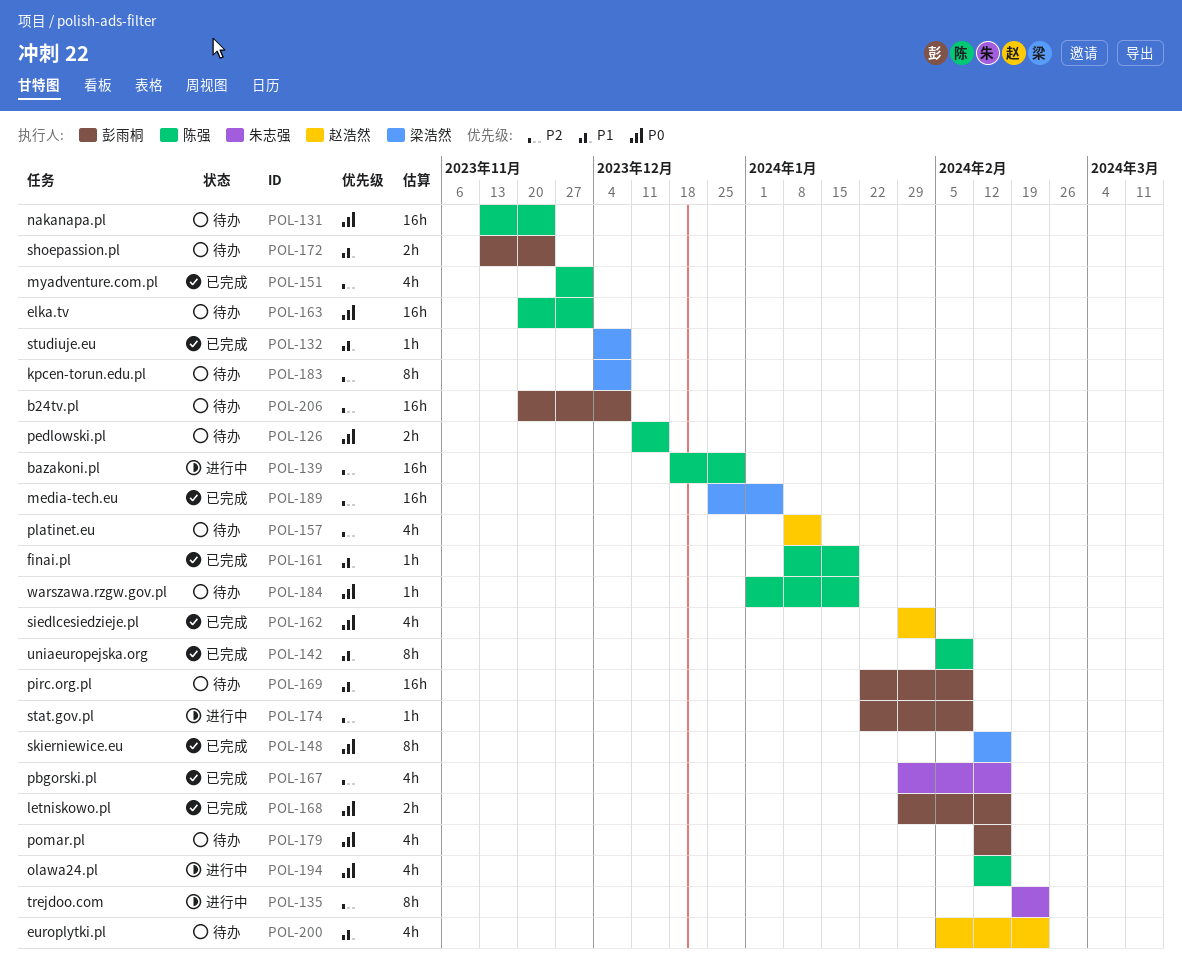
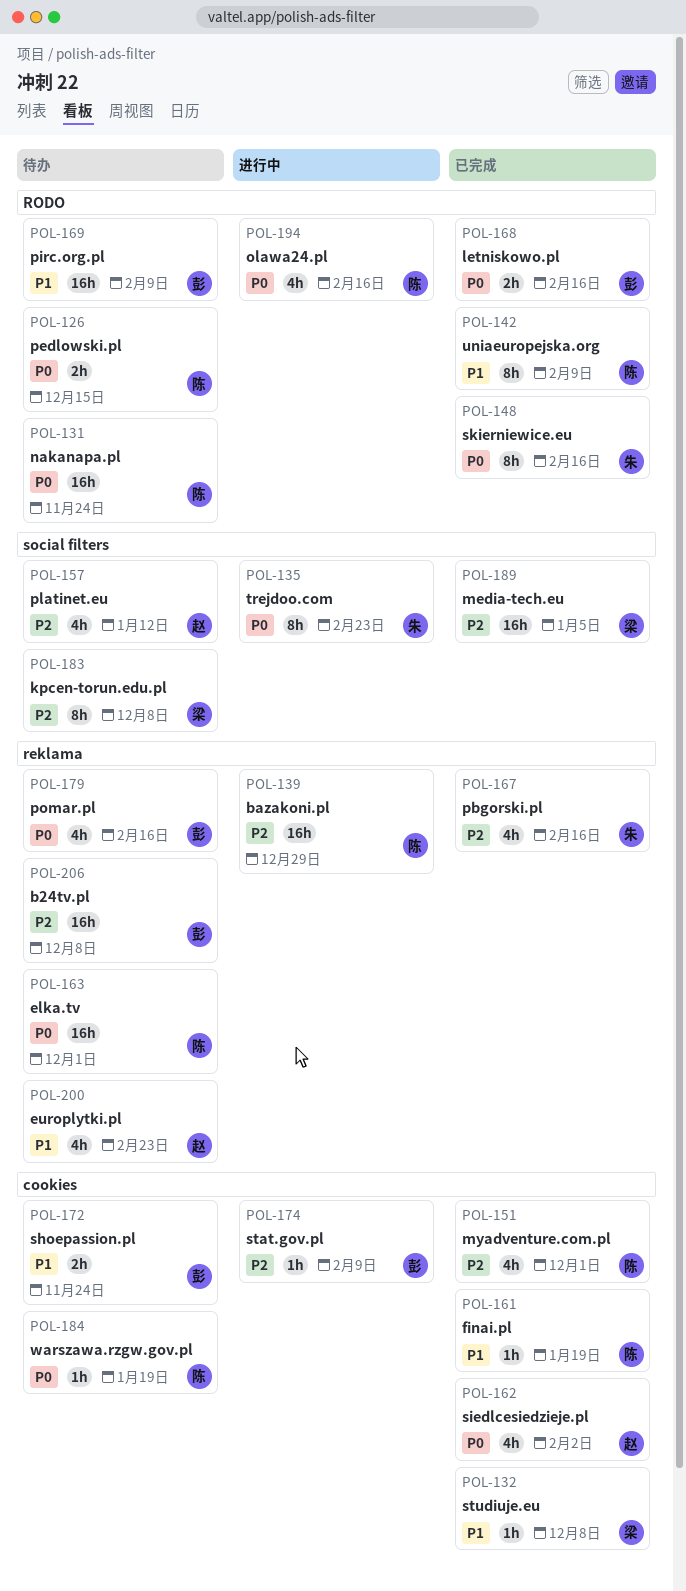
POL-135, priority: P2 -> P0
POL-148, owner: 梁浩然 -> 朱志强

